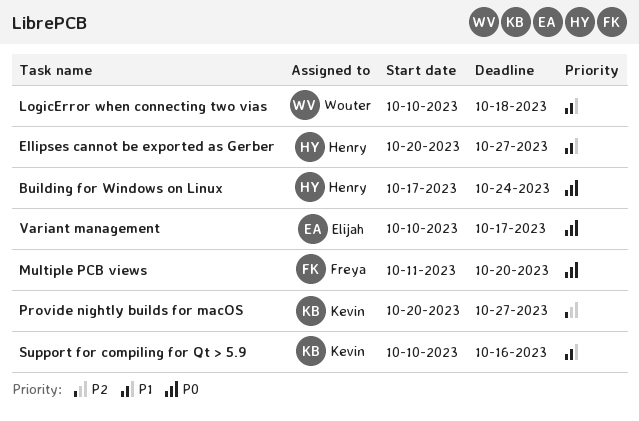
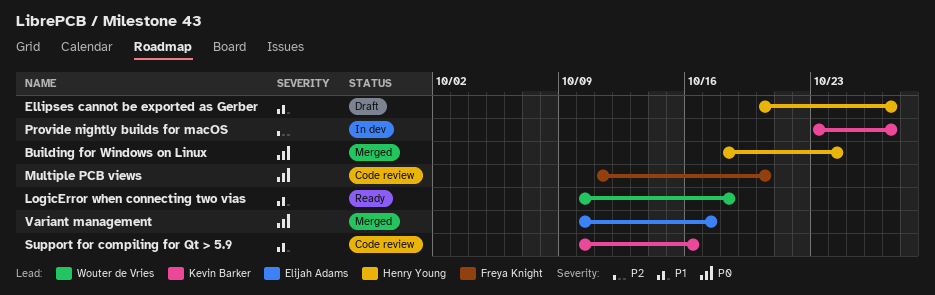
Building for Windows on Linux, start: Oct 17 -> Oct 18
Provide nightly builds for macOS, start: Oct 20 -> Oct 23

